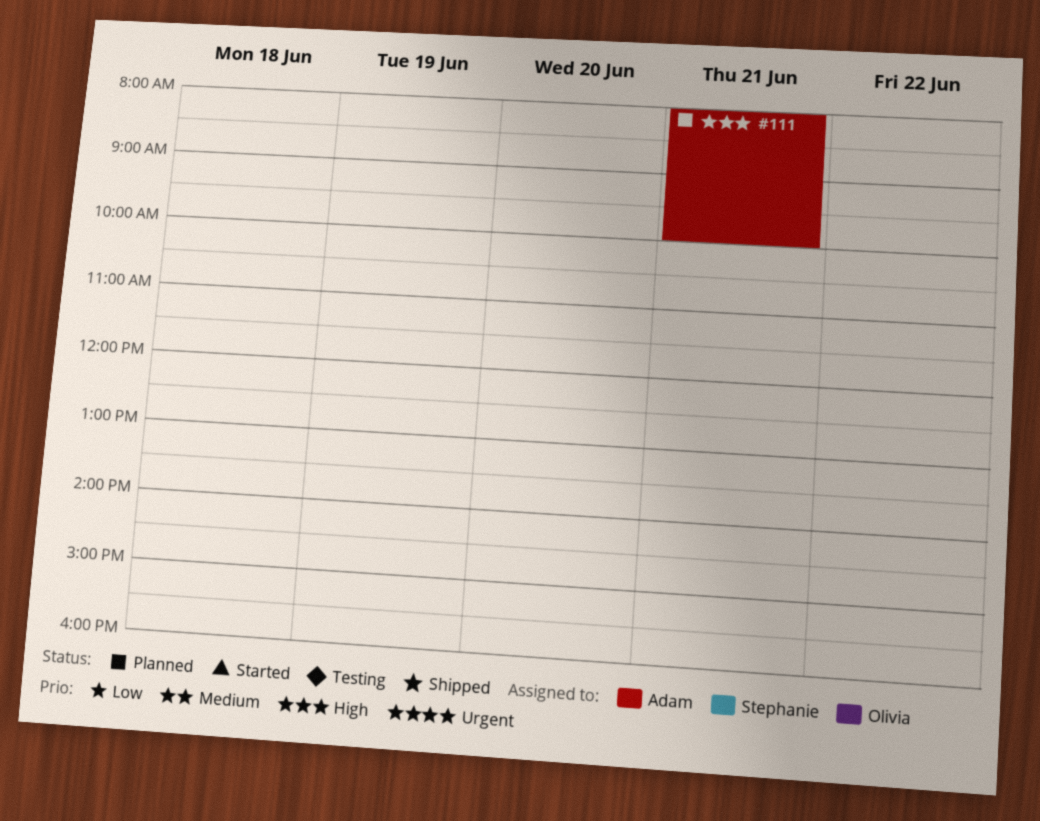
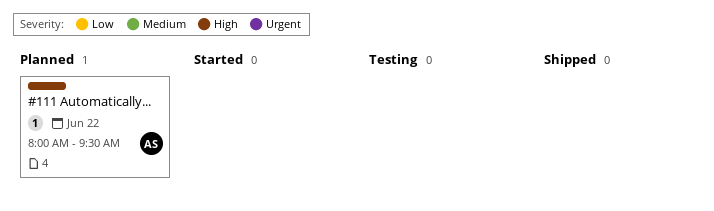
#111, day: Jun 21 -> Jun 22
#111, ends: 10:00 -> 09:30

